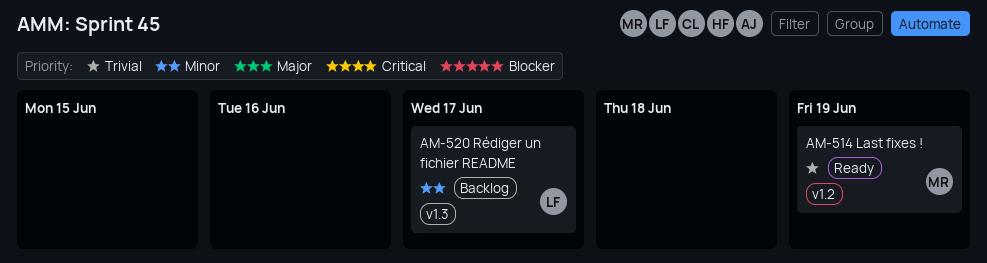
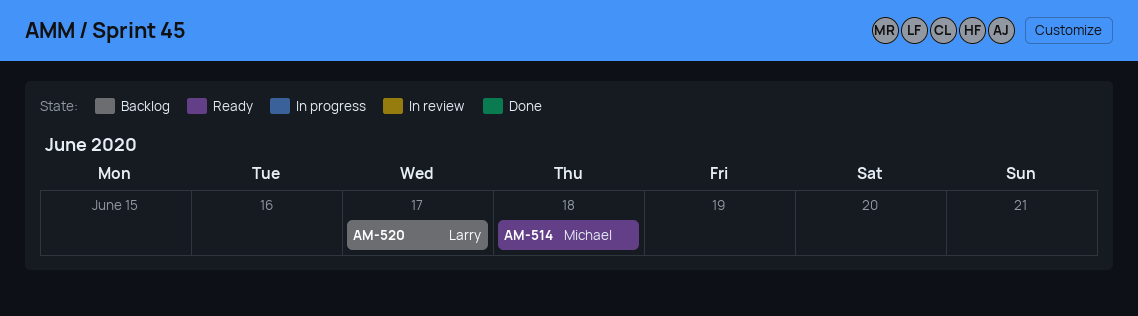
AM-514, due: Jun 19 -> Jun 18

